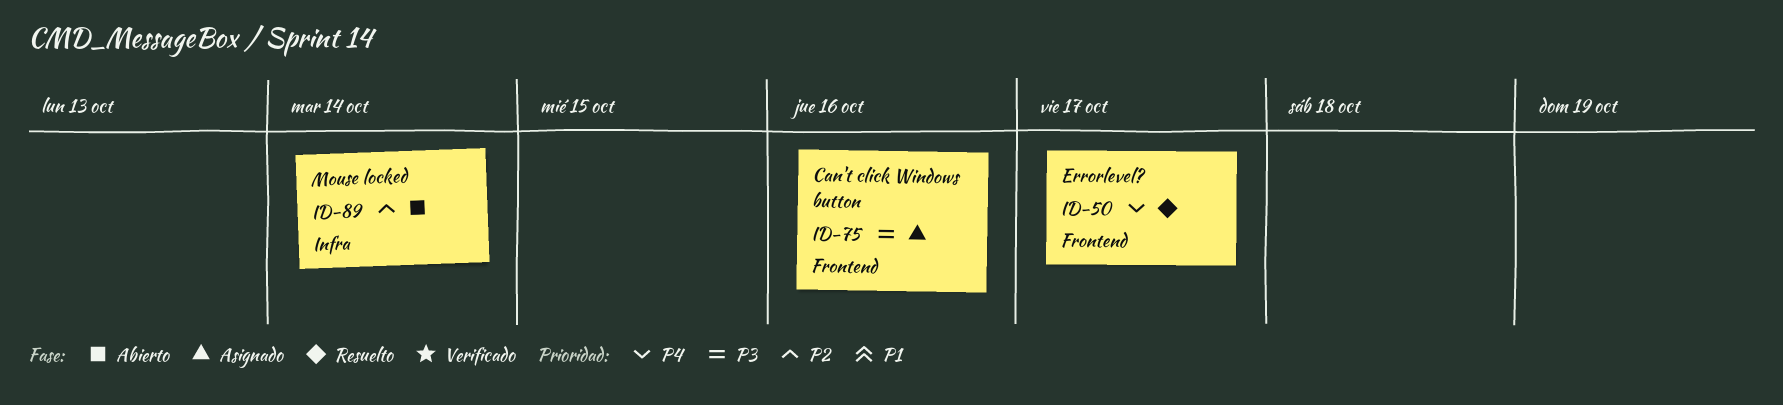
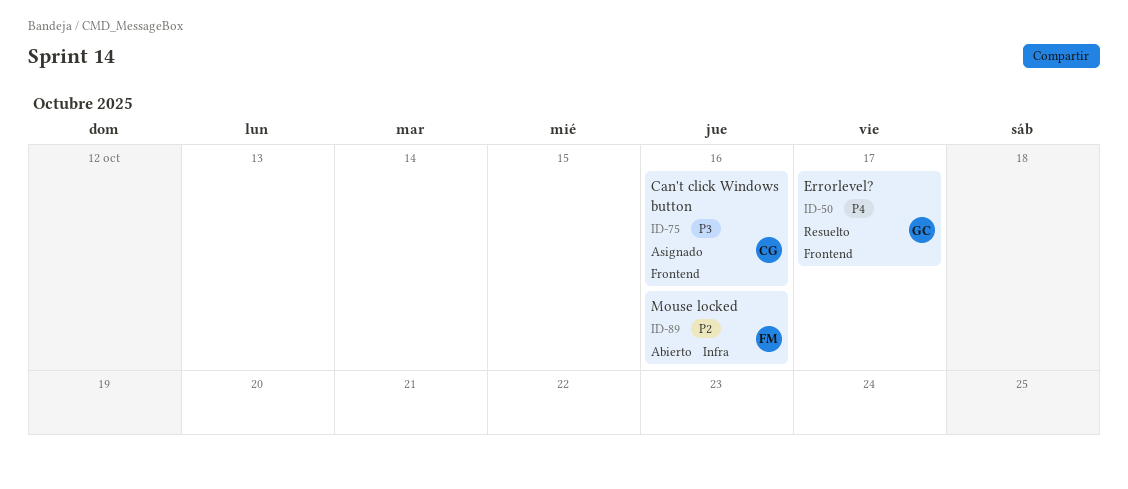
ID-89, due: Oct 14 -> Oct 16

